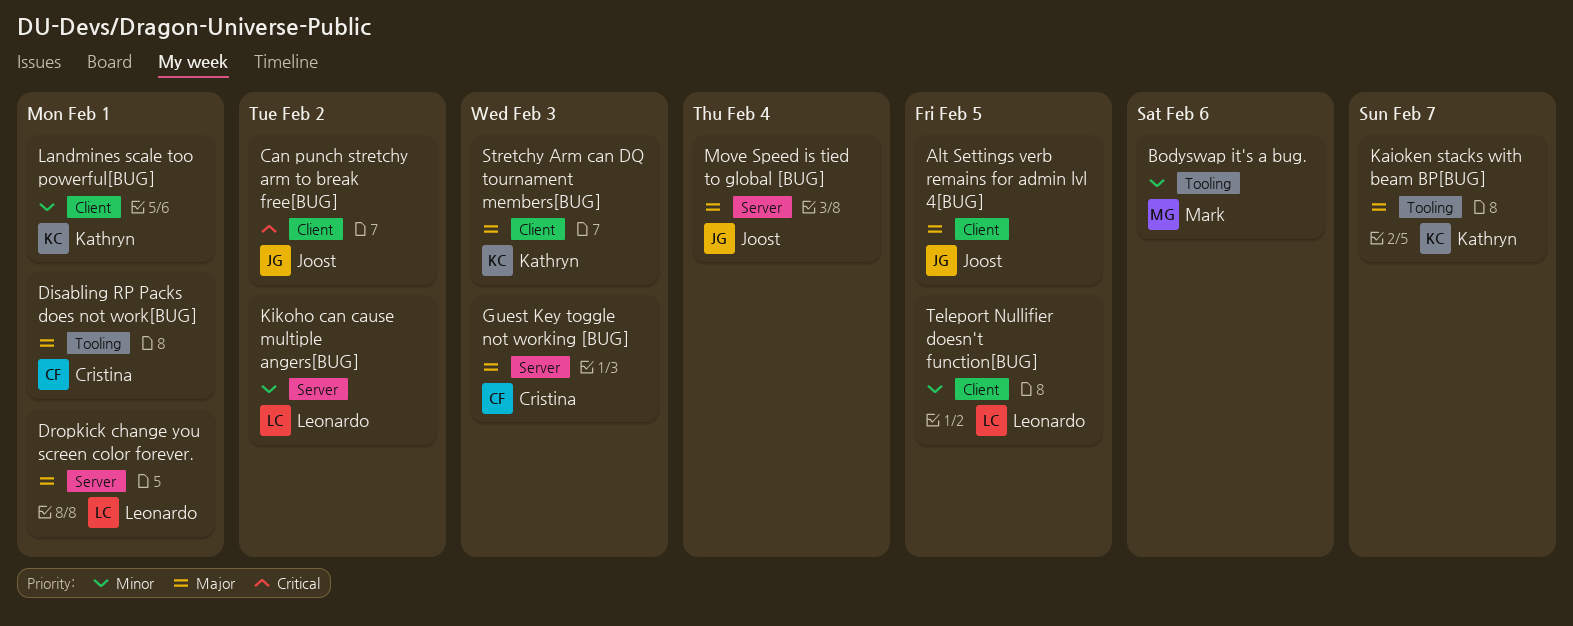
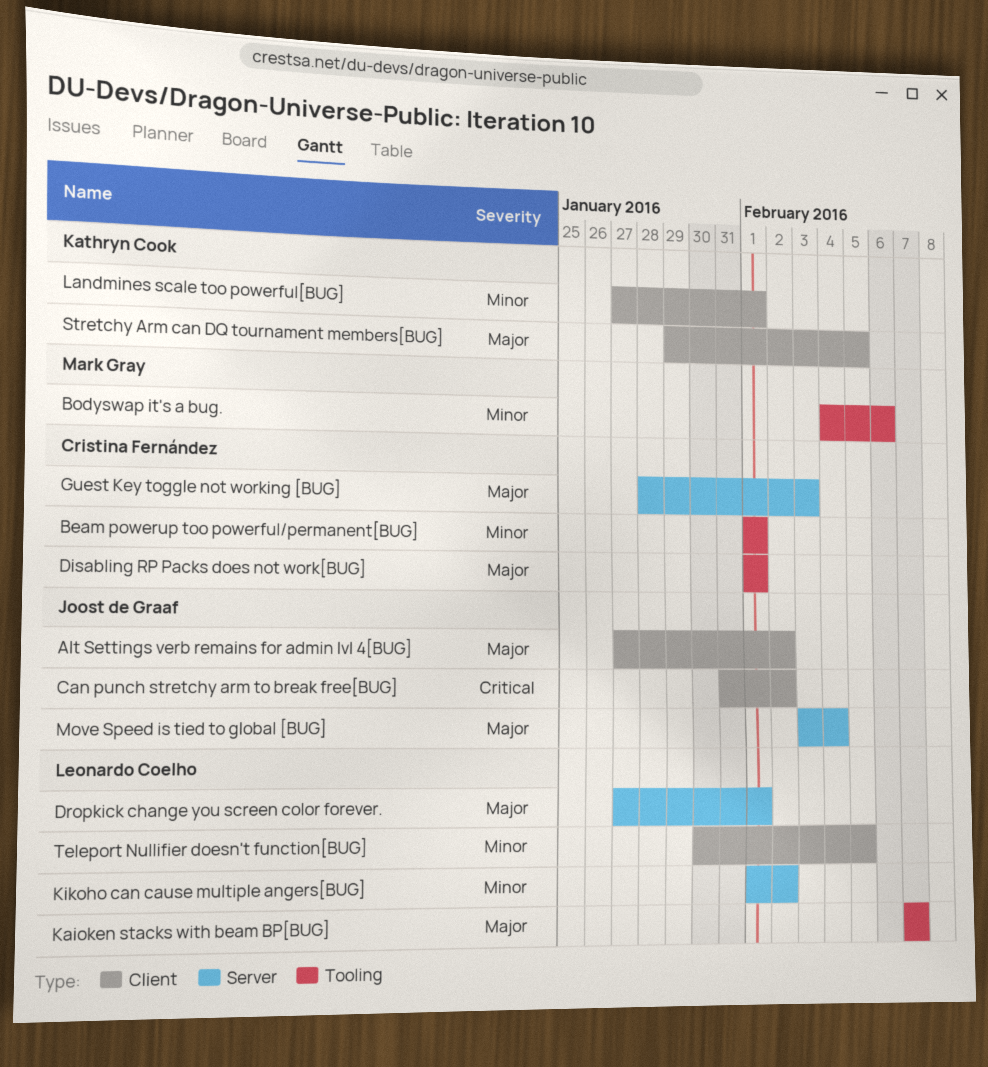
Alt Settings verb remains for admin lvl 4[BUG], due: Feb 5 -> Feb 2
Beam powerup too powerful/permanent[BUG]: none -> present
Kaioken stacks with beam BP[BUG], owner: Kathryn Cook -> Leonardo Coelho
Stretchy Arm can DQ tournament members[BUG], due: Feb 3 -> Feb 5

